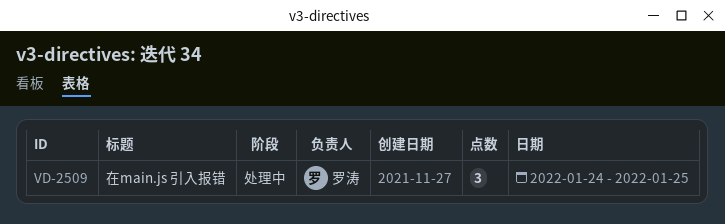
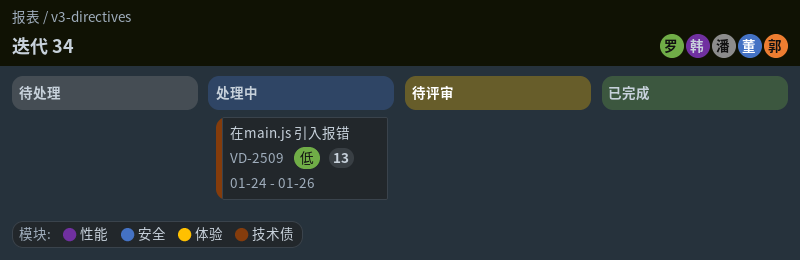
VD-2509, estimate: 3 -> 13
VD-2509, due: Jan 25 -> Jan 26

